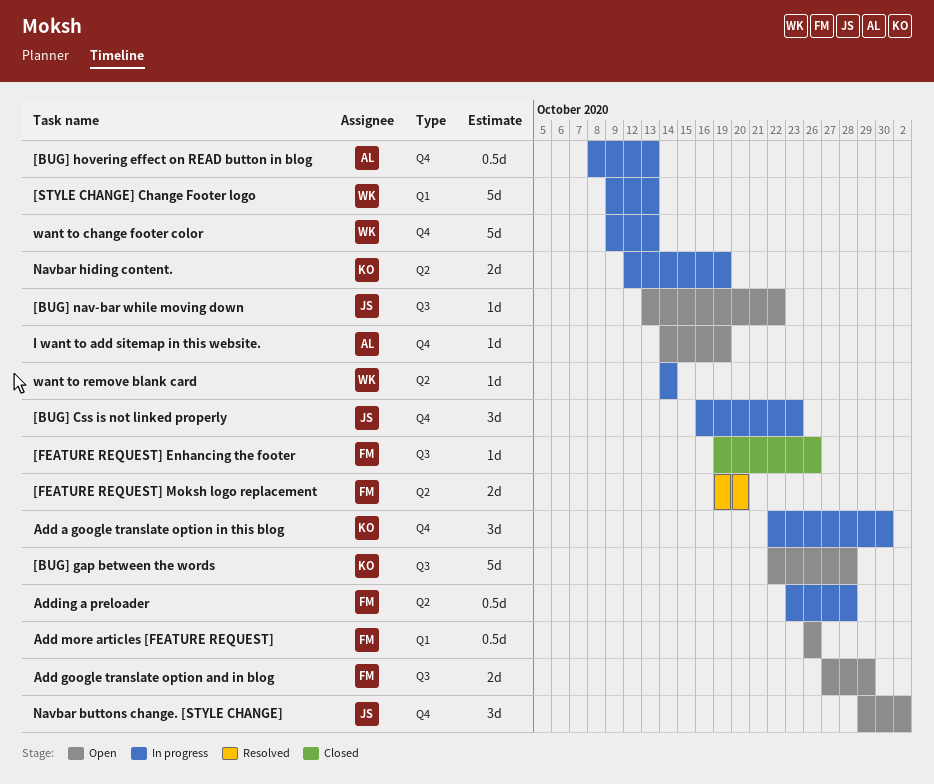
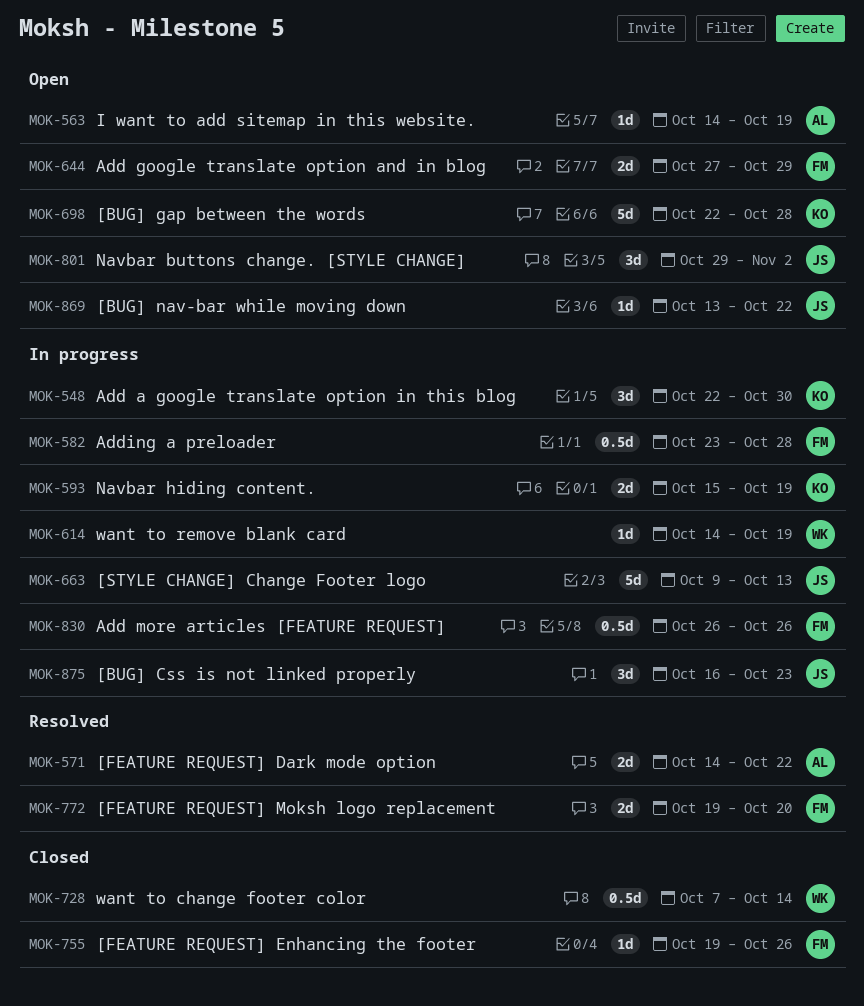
[BUG] hovering effect on READ button in blog: present -> none
[FEATURE REQUEST] Dark mode option: none -> present
[STYLE CHANGE] Change Footer logo, owner: WK -> JS
Add more articles [FEATURE REQUEST], status: Open -> In progress
Navbar hiding content., start: Oct 12 -> Oct 15
want to change footer color, status: In progress -> Closed
want to change footer color, estimate: 5d -> 0.5d
want to change footer color, start: Oct 9 -> Oct 7
want to change footer color, due: Oct 13 -> Oct 14
want to remove blank card, due: Oct 14 -> Oct 19

